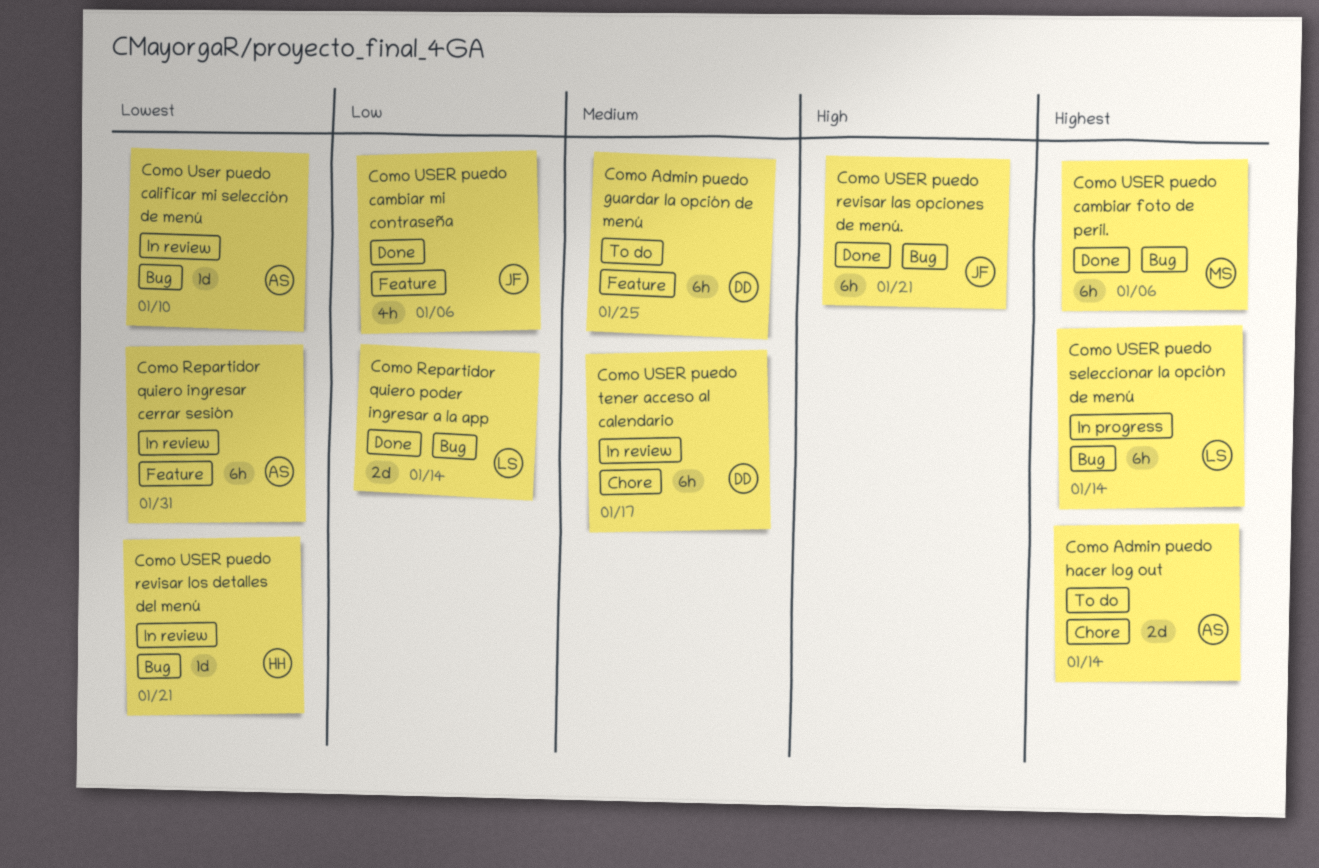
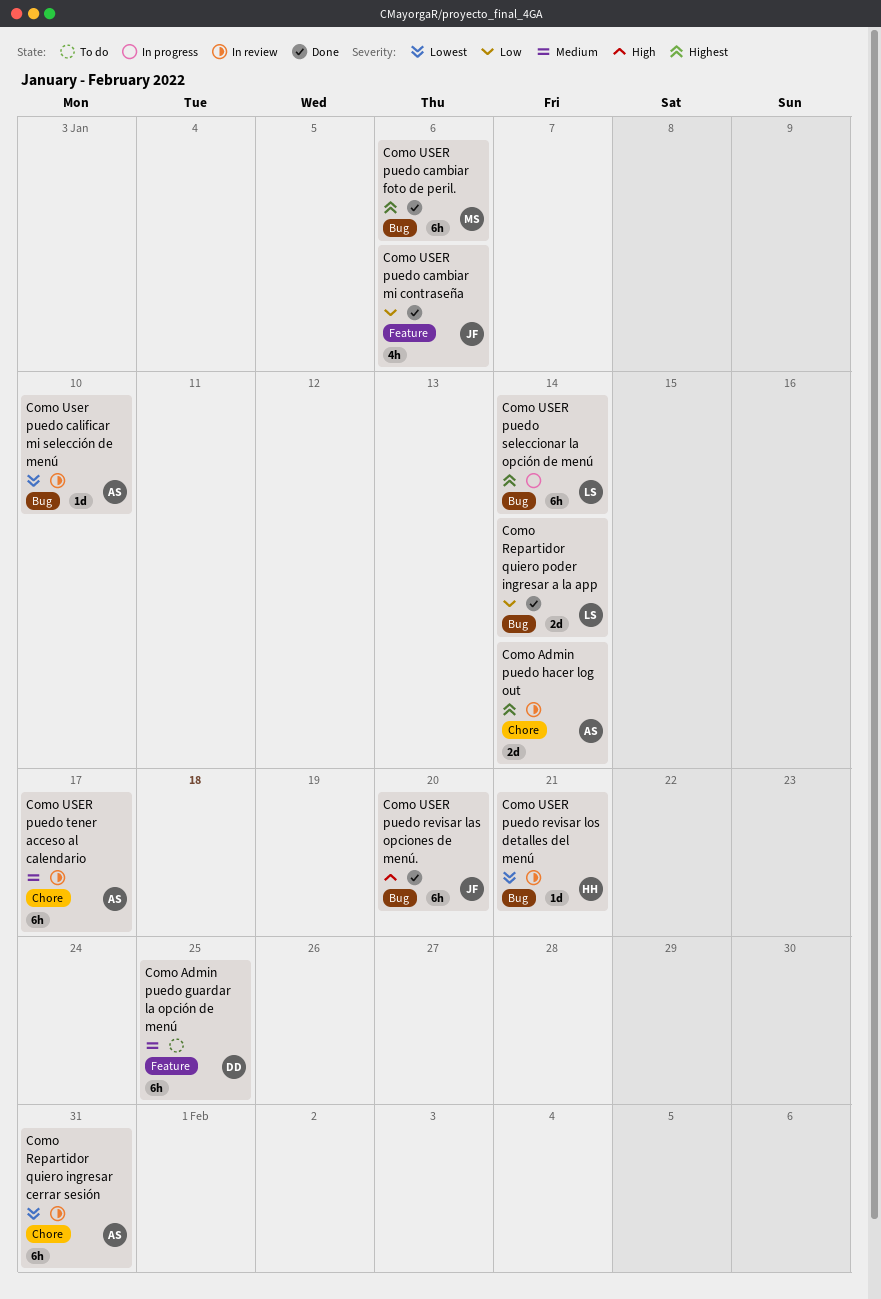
Como Admin puedo hacer log out, status: To do -> In review
Como Repartidor quiero ingresar cerrar sesión, label: Feature -> Chore
Como USER puedo revisar las opciones de menú., due: Jan 21 -> Jan 20
Como USER puedo tener acceso al calendario, owner: DD -> AS

